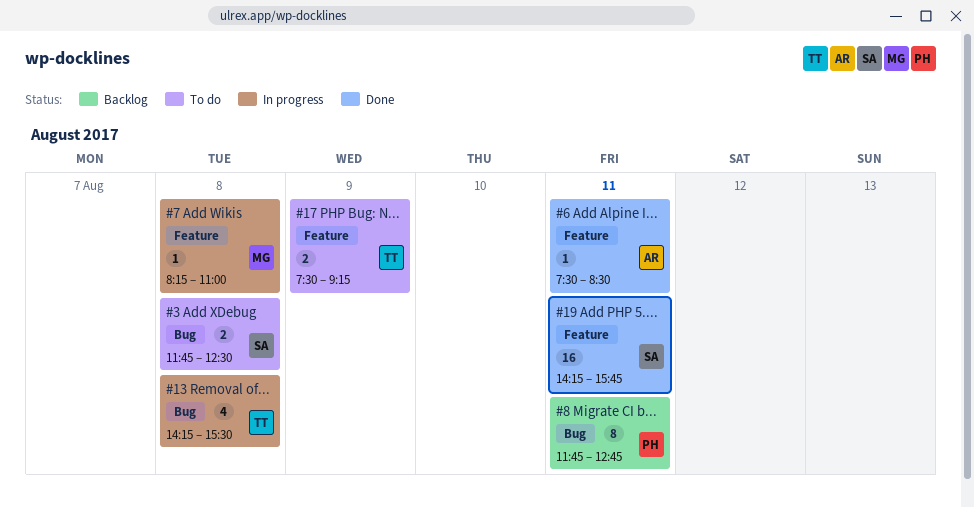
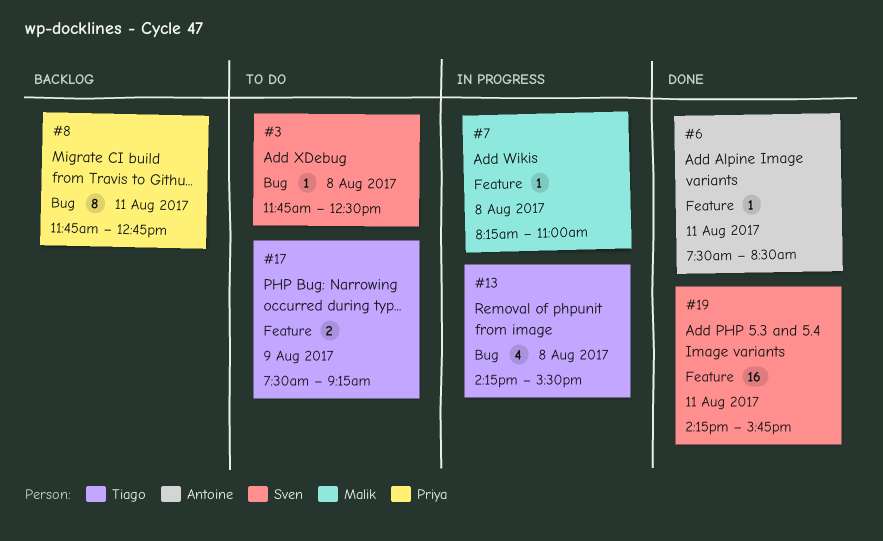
#3, estimate: 2 -> 1

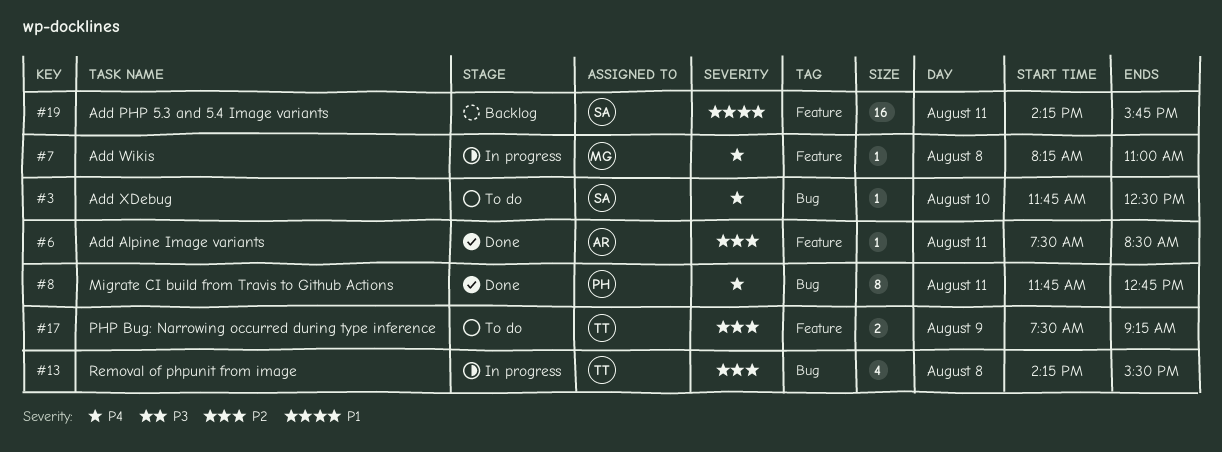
#3, day: Aug 8 -> Aug 10
#8, status: Backlog -> Done
#19, status: Done -> Backlog

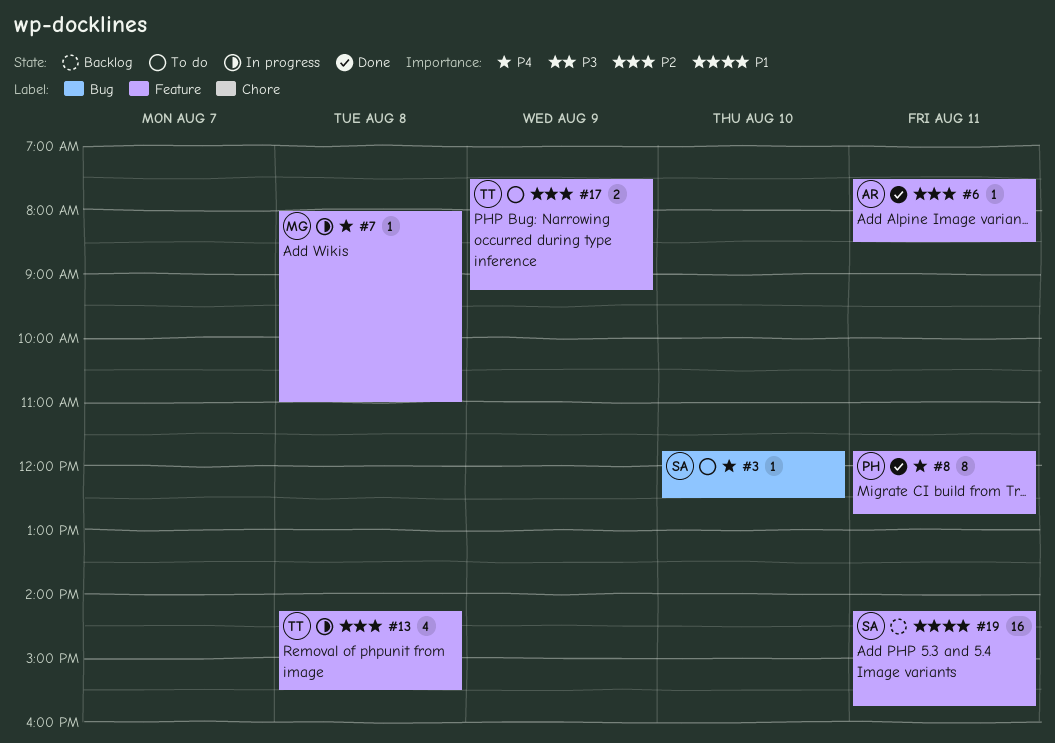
#7, begins: 08:15 -> 08:00
#8, label: Bug -> Feature
#13, label: Bug -> Feature

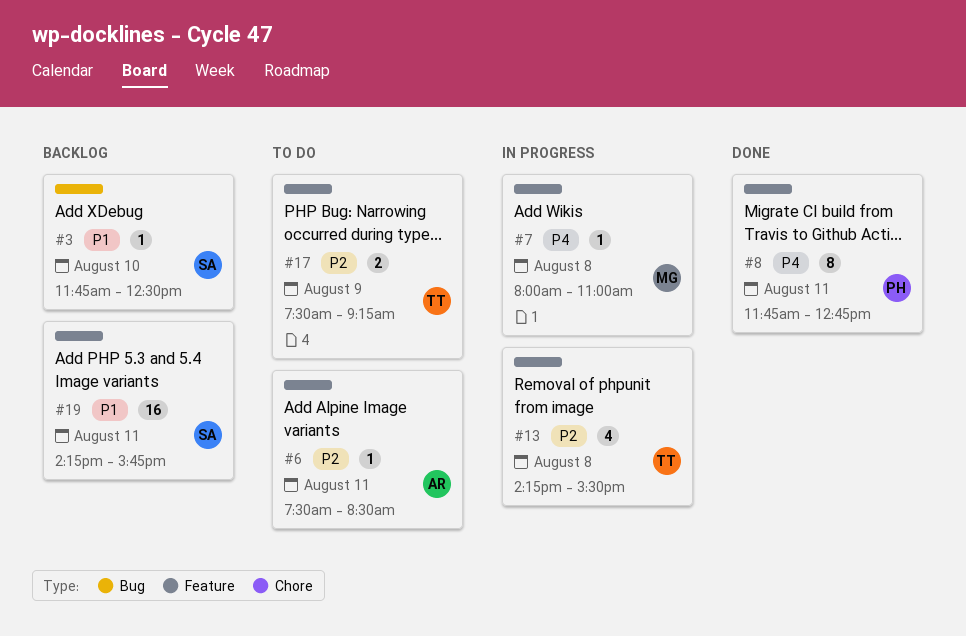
#3, status: To do -> Backlog
#3, priority: P4 -> P1
#6, status: Done -> To do

